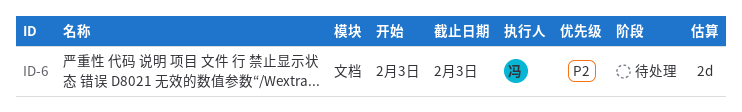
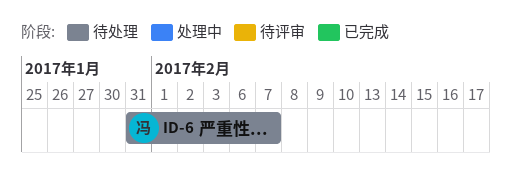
ID-6, start: Feb 3 -> Jan 31
ID-6, due: Feb 3 -> Feb 7

